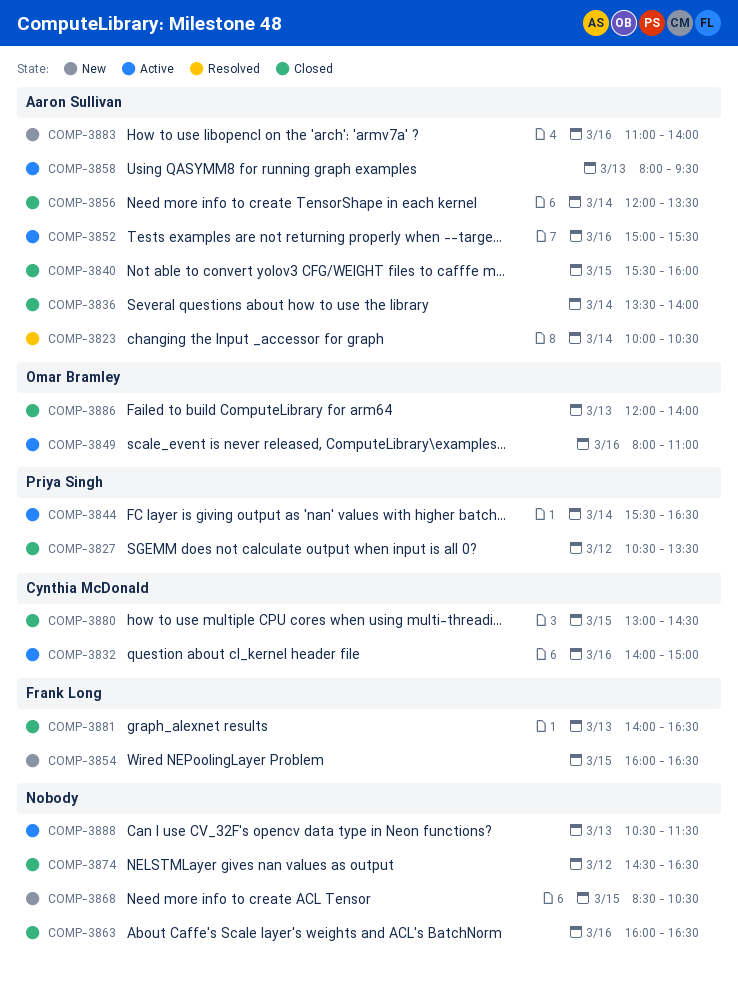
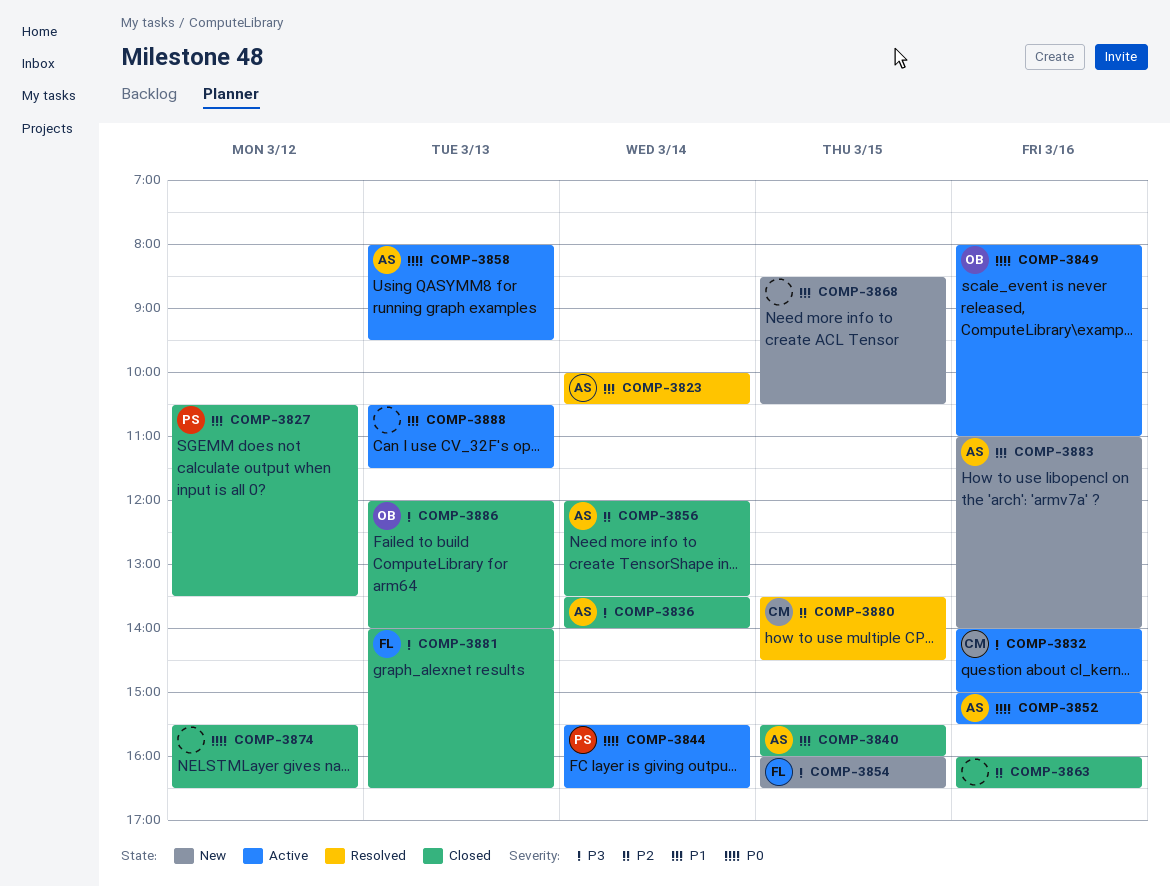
COMP-3874, begins: 14:30 -> 15:30
COMP-3880, status: Closed -> Resolved
COMP-3880, begins: 13:00 -> 13:30

